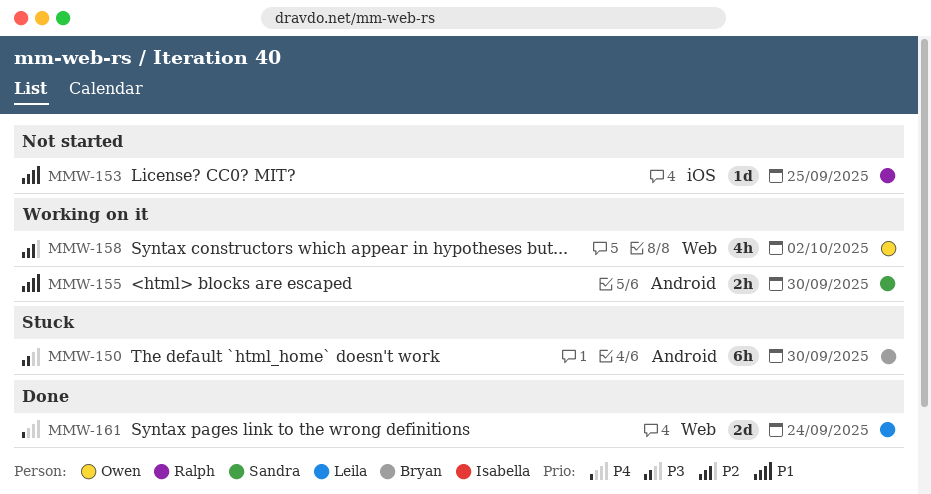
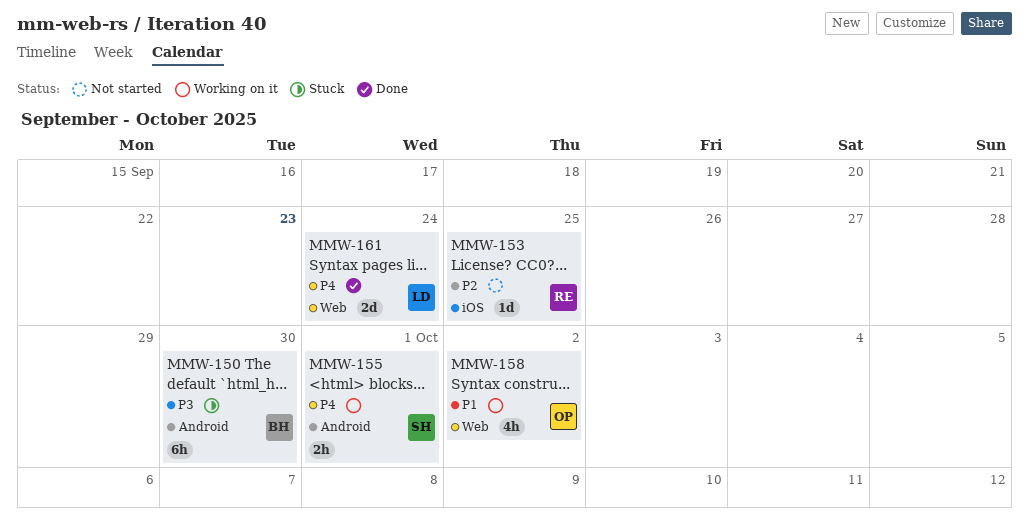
MMW-153, priority: P1 -> P2
MMW-155, priority: P1 -> P4
MMW-155, due: Sep 30 -> Oct 1
MMW-158, priority: P2 -> P1

